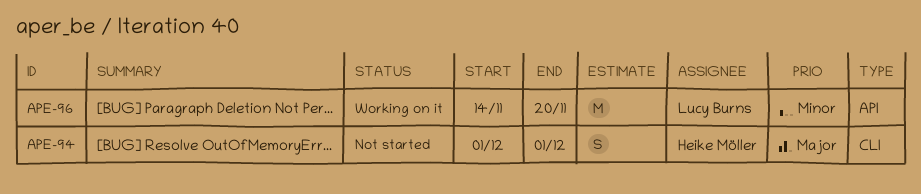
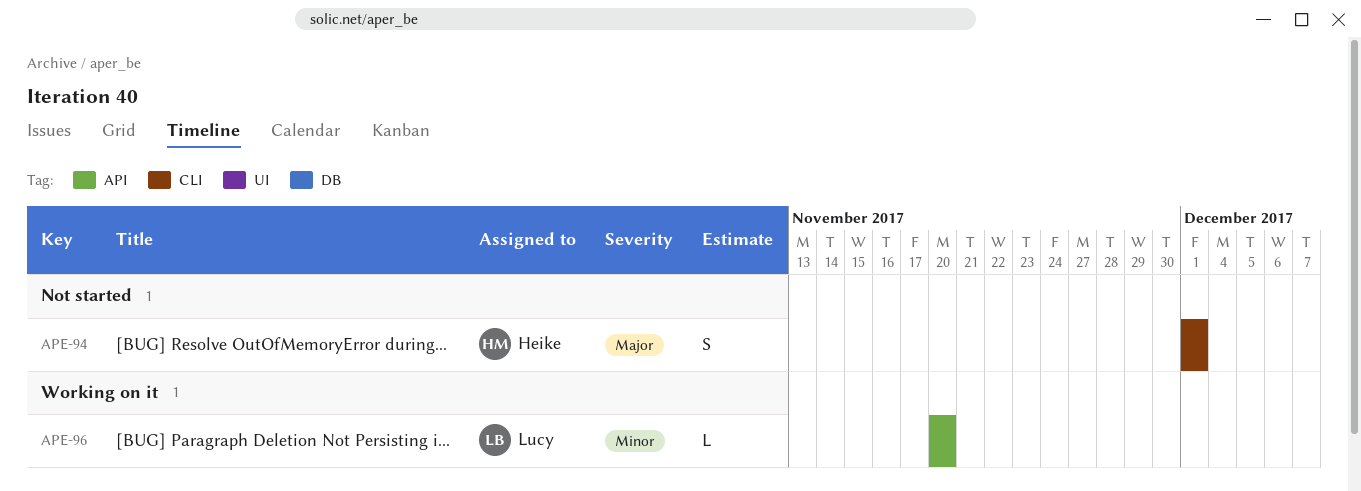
APE-96, estimate: M -> L
APE-96, start: Nov 14 -> Nov 20

